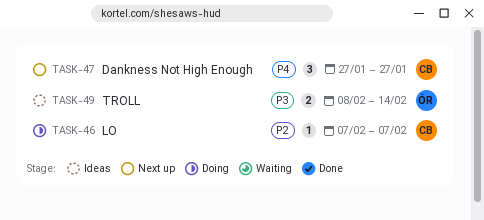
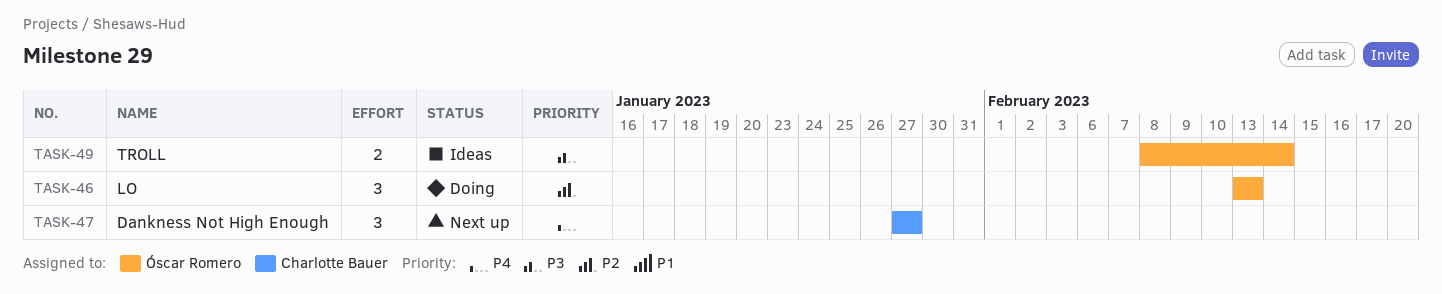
TASK-46, owner: Charlotte Bauer -> Óscar Romero
TASK-46, estimate: 1 -> 3
TASK-46, start: Feb 7 -> Feb 13
TASK-46, due: Feb 7 -> Feb 13

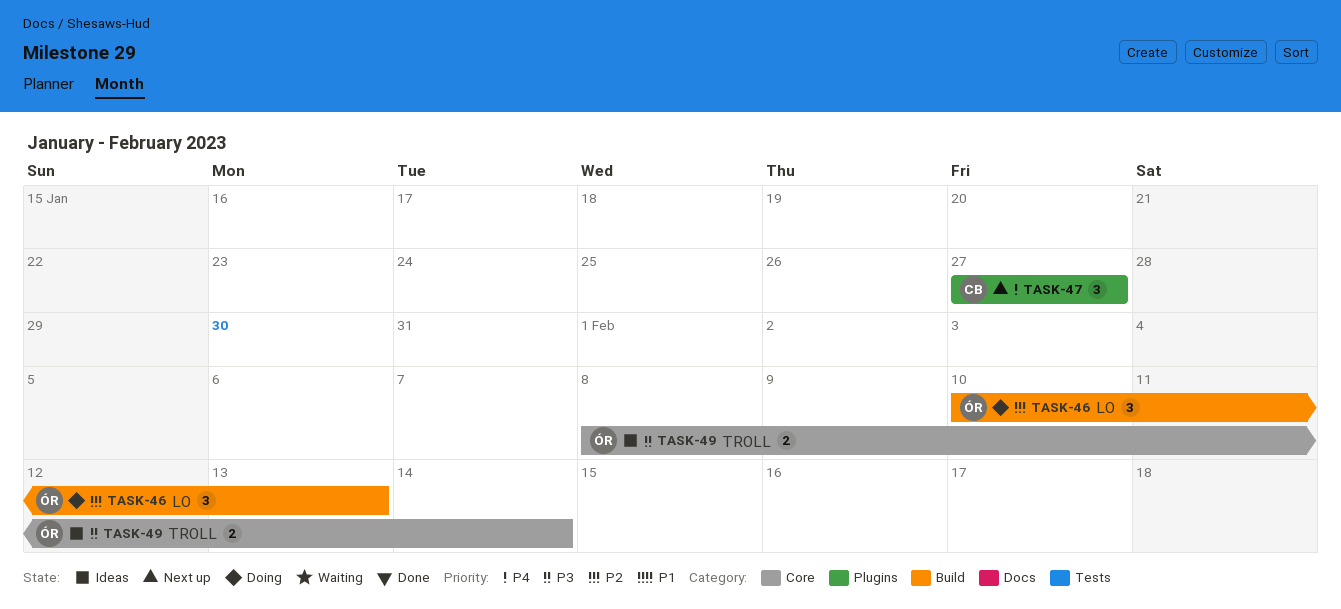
TASK-46, start: Feb 13 -> Feb 10

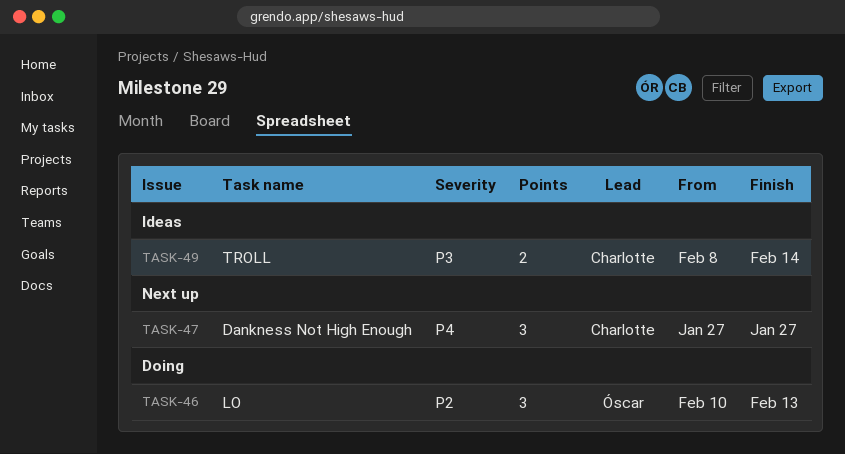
TASK-49, owner: Óscar -> Charlotte

